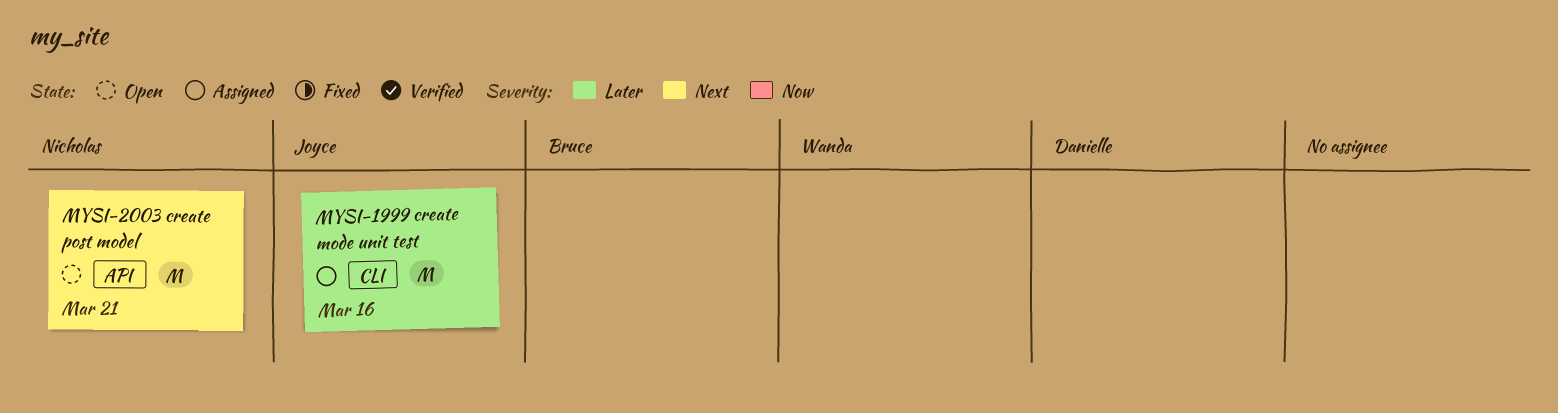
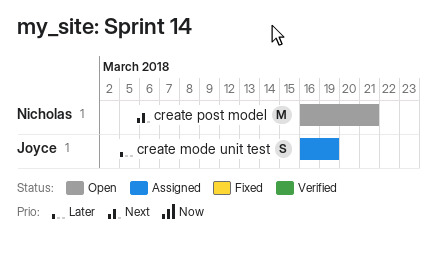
create mode unit test, estimate: M -> S
create mode unit test, due: Mar 16 -> Mar 19

